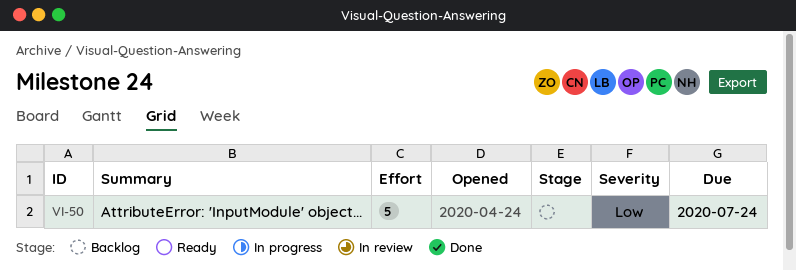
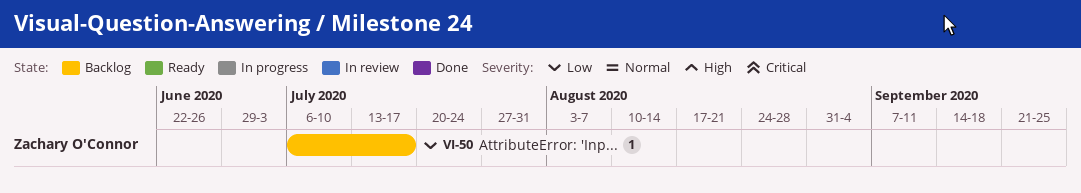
VI-50, estimate: 5 -> 1
VI-50, due: Jul 24 -> Jul 17

